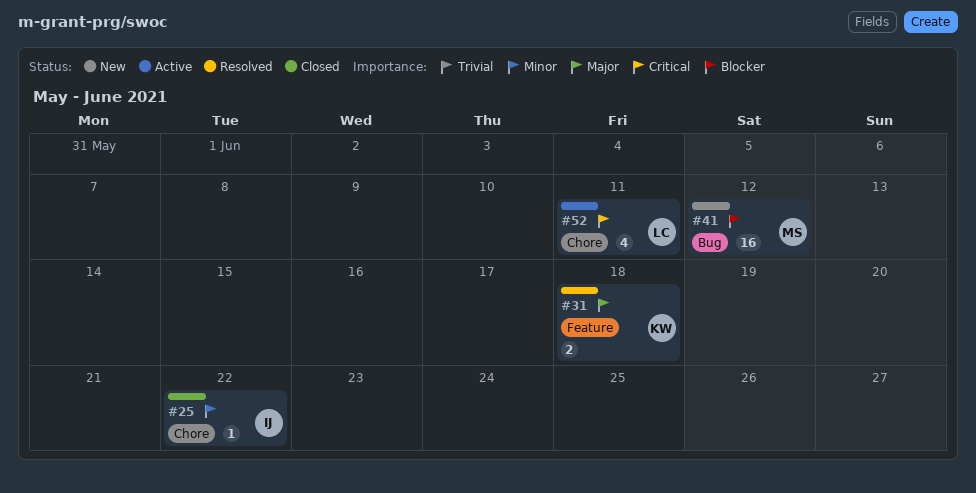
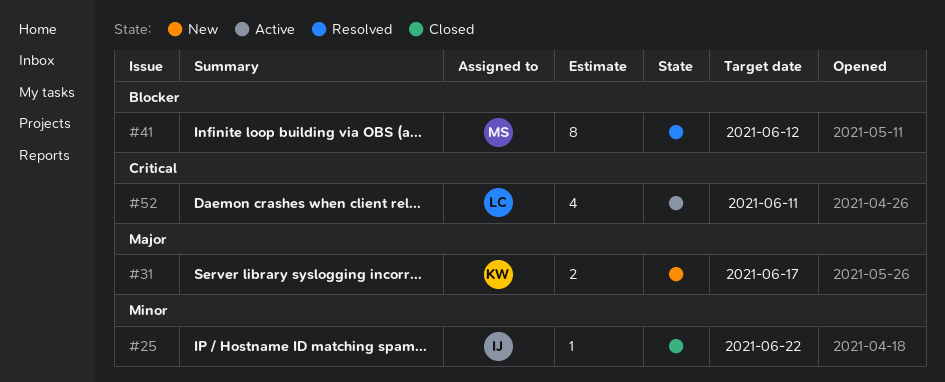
#31, status: Resolved -> New
#31, due: Jun 18 -> Jun 17
#41, status: New -> Resolved
#41, estimate: 16 -> 8

